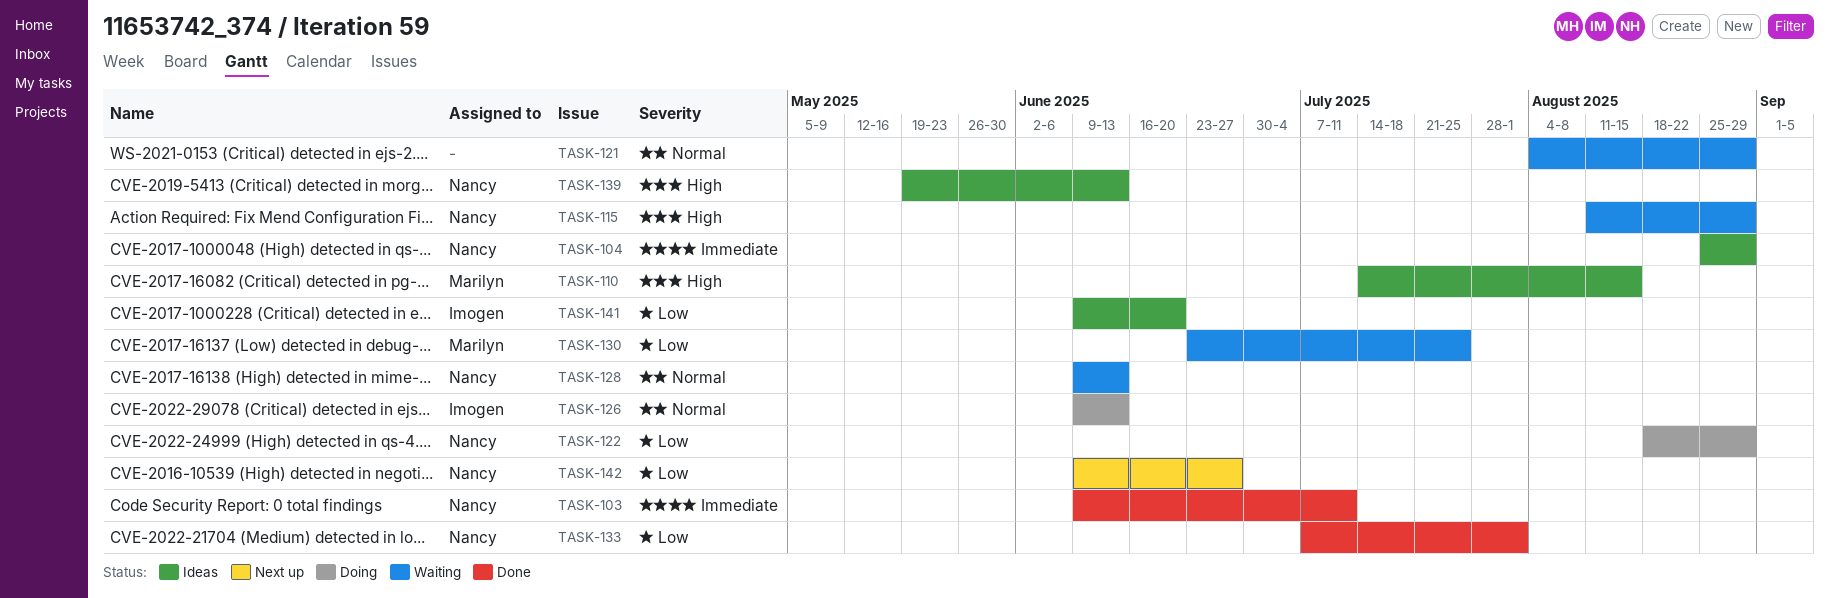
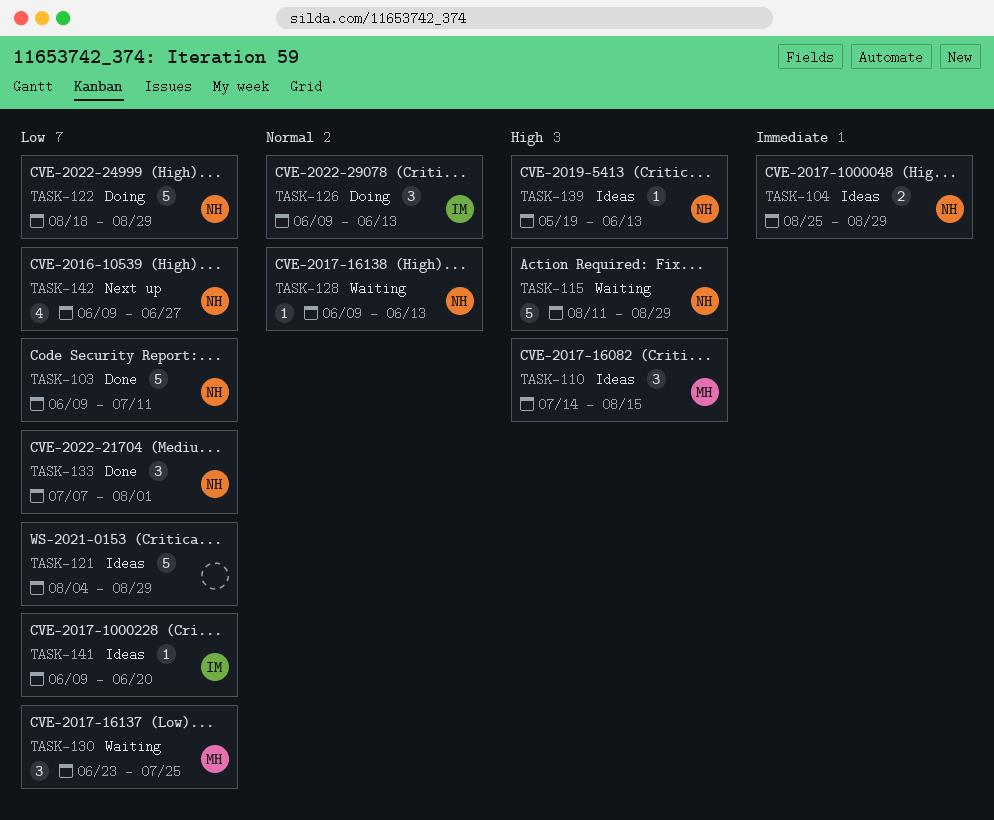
TASK-103, priority: Immediate -> Low
TASK-121, status: Waiting -> Ideas
TASK-121, priority: Normal -> Low

